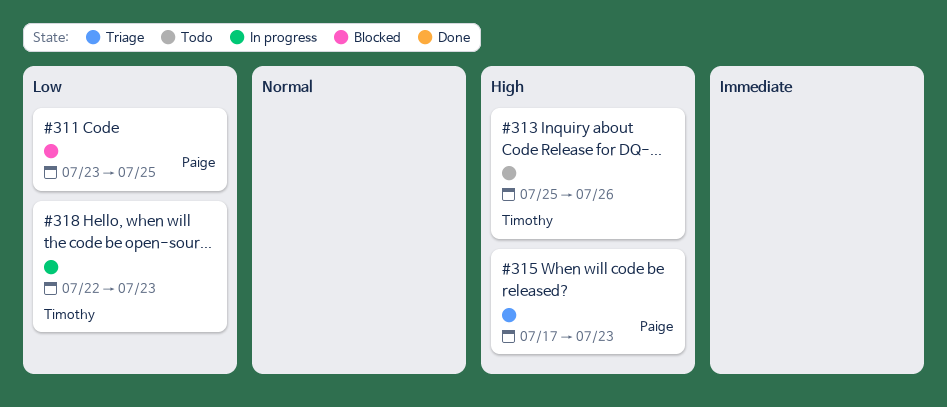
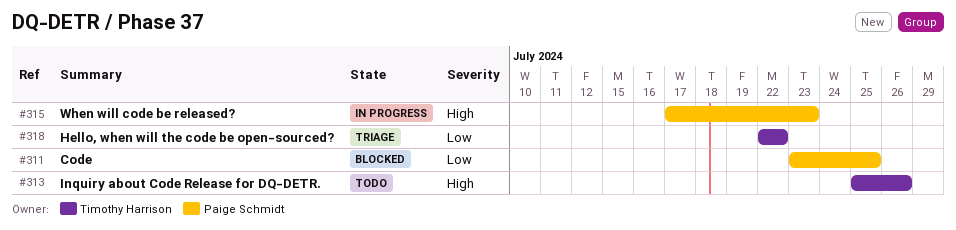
#315, status: Triage -> In progress
#318, status: In progress -> Triage
#318, due: Jul 23 -> Jul 22

